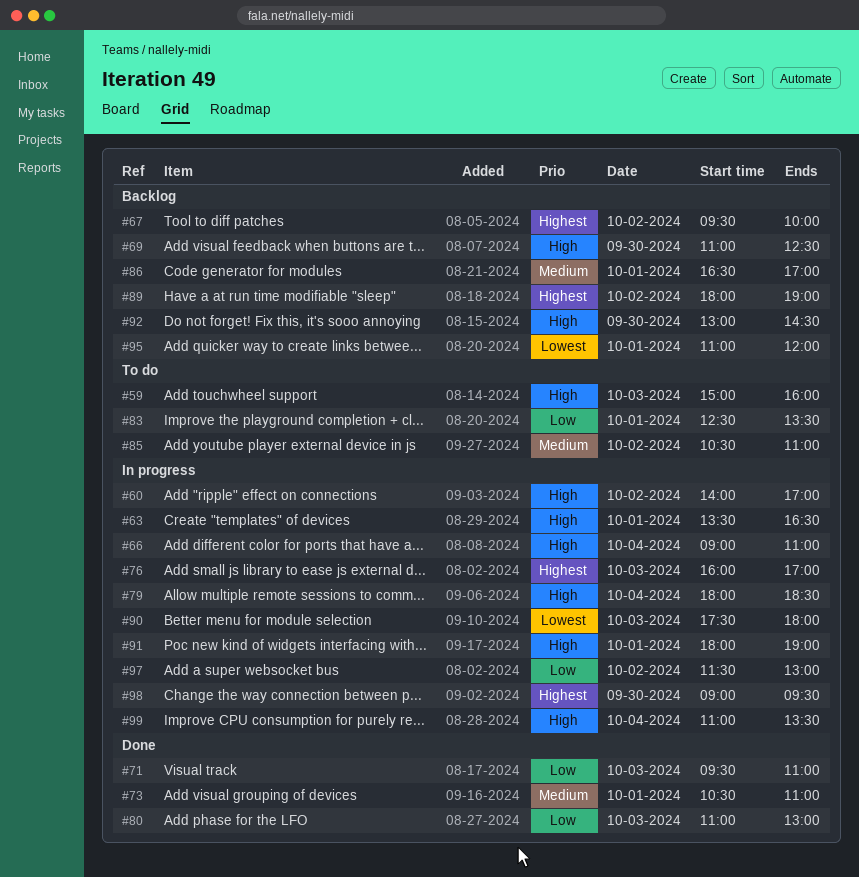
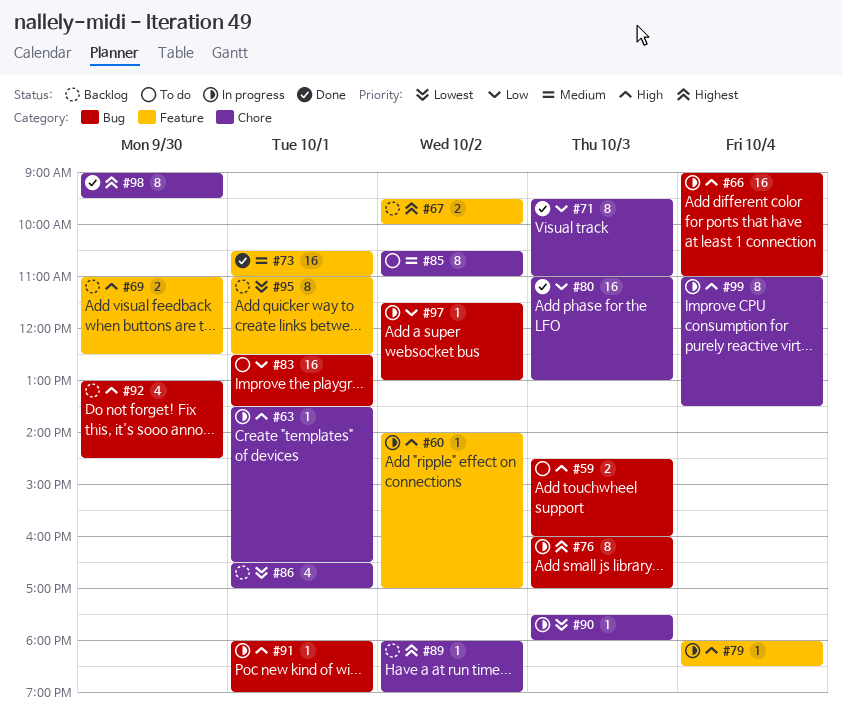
#59, begins: 15:00 -> 14:30
#86, priority: Medium -> Lowest
#95, ends: 12:00 -> 12:30
#98, status: In progress -> Done

